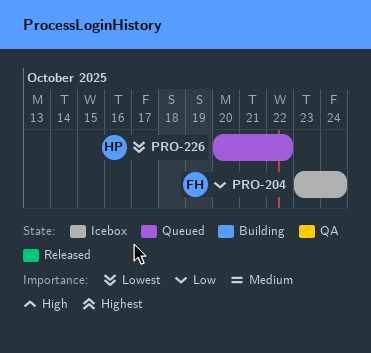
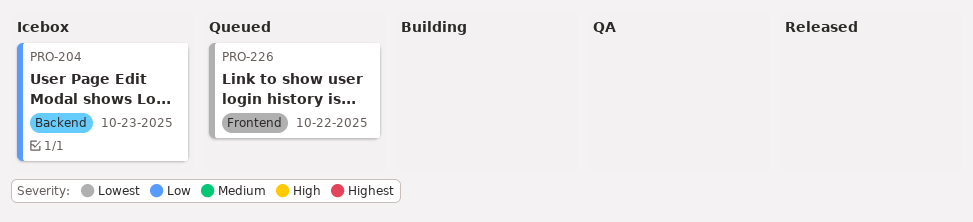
PRO-204, due: Oct 24 -> Oct 23

